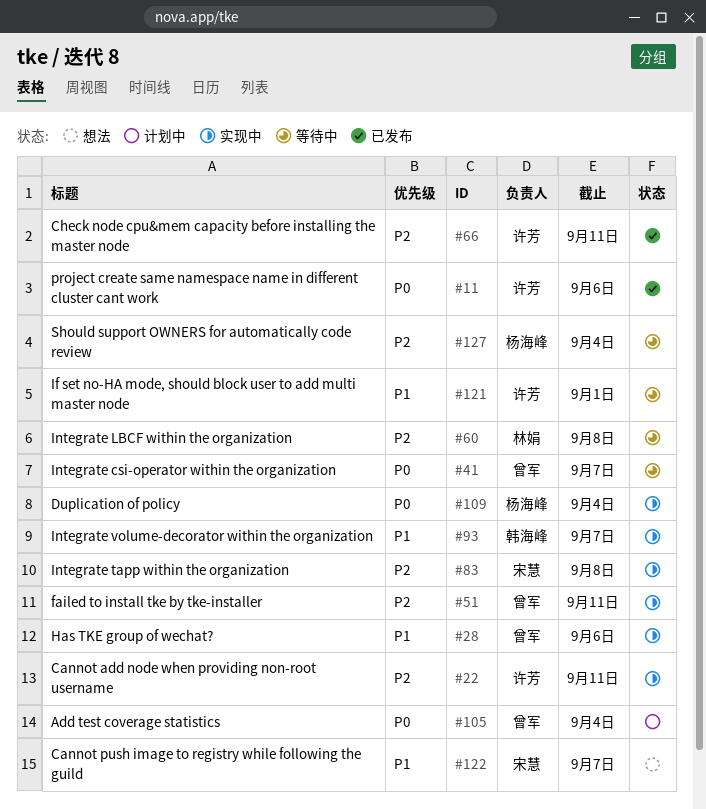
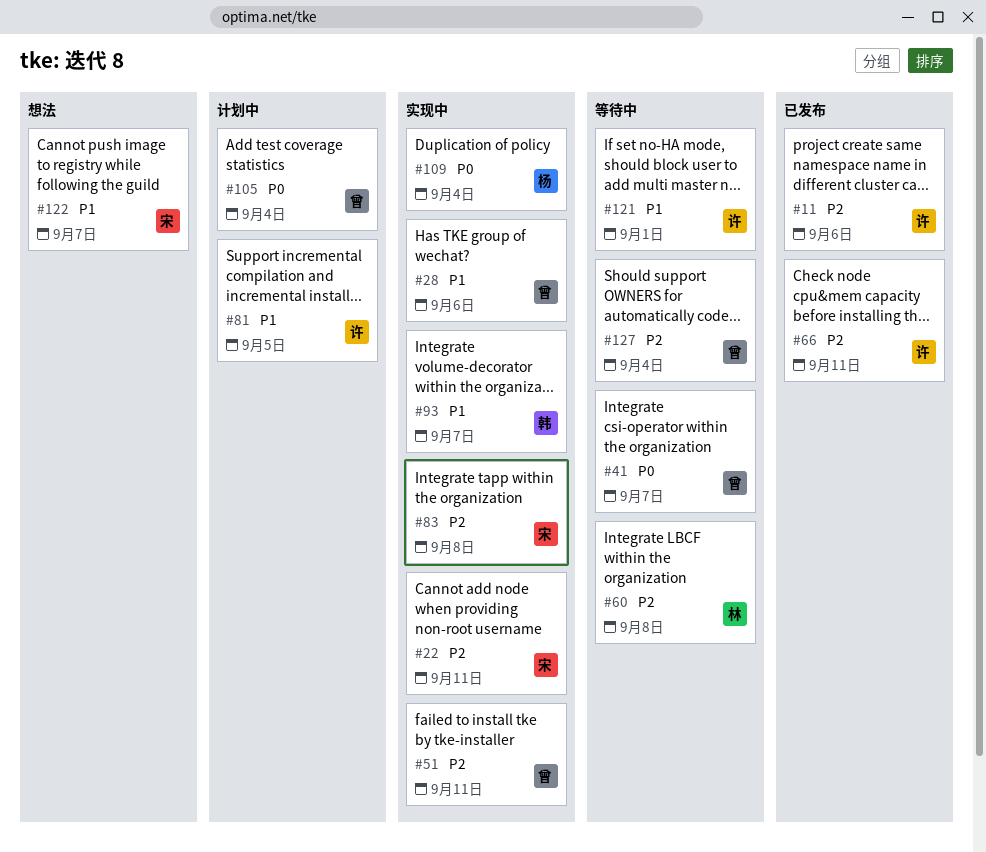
#11, priority: P0 -> P2
#22, owner: 许芳 -> 宋慧
#81: none -> present
#127, owner: 杨海峰 -> 曾军

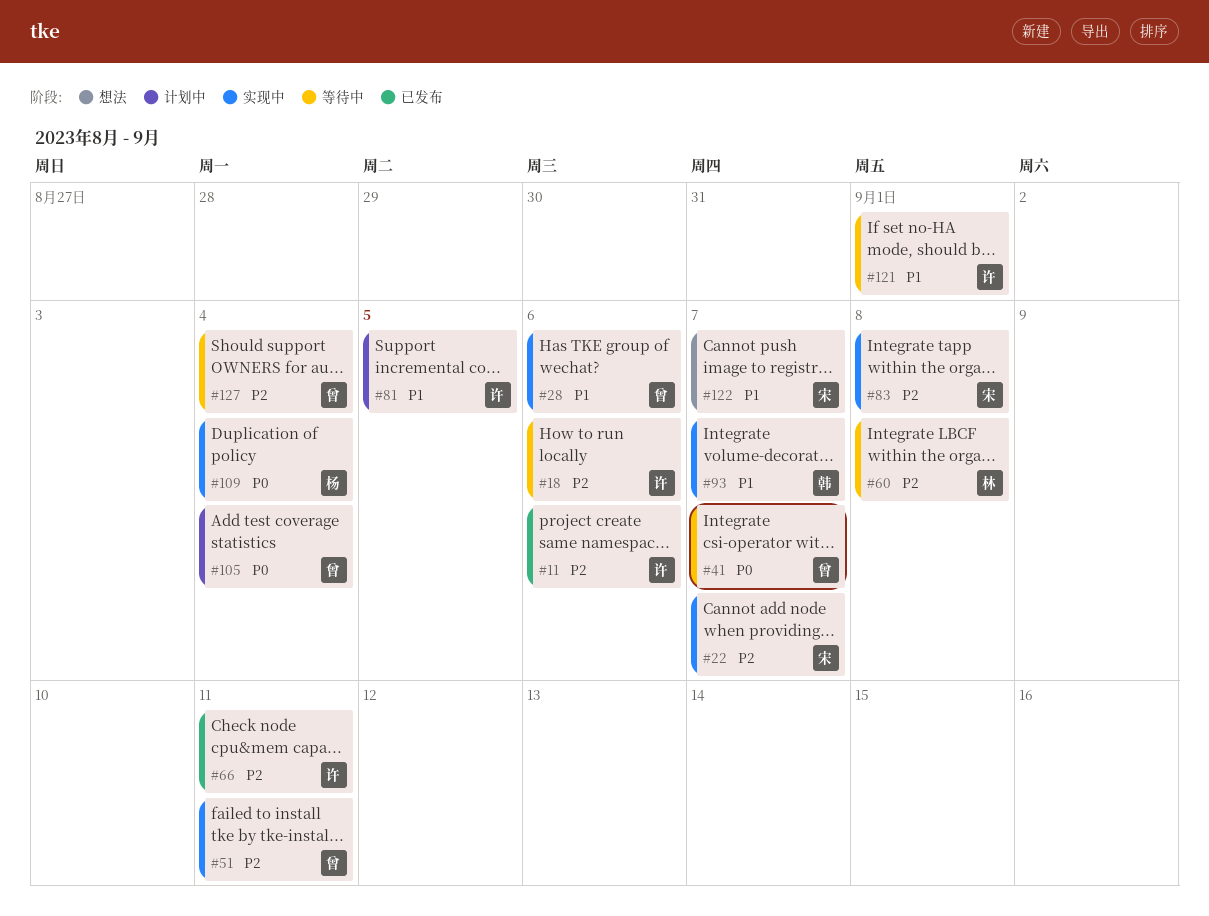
#18: none -> present
#22, due: Sep 11 -> Sep 7

